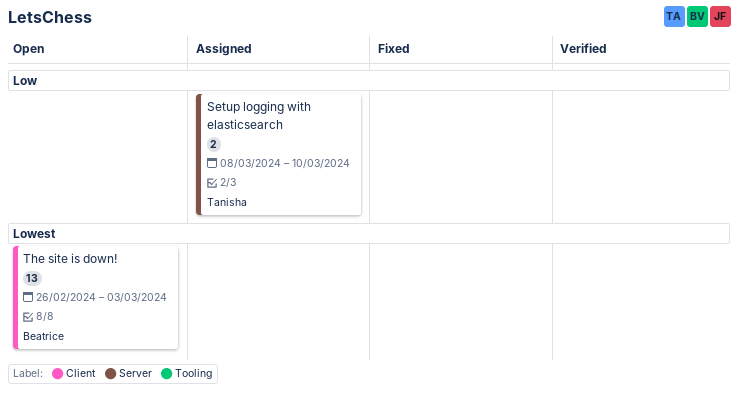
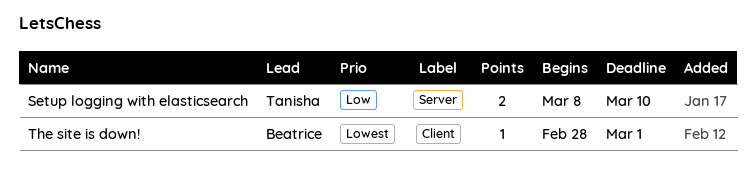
The site is down!, estimate: 13 -> 1
The site is down!, start: Feb 26 -> Feb 28
The site is down!, due: Mar 3 -> Mar 1

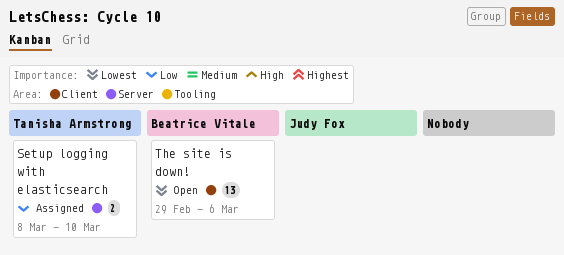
The site is down!, estimate: 1 -> 13
The site is down!, start: Feb 28 -> Feb 29
The site is down!, due: Mar 1 -> Mar 6

